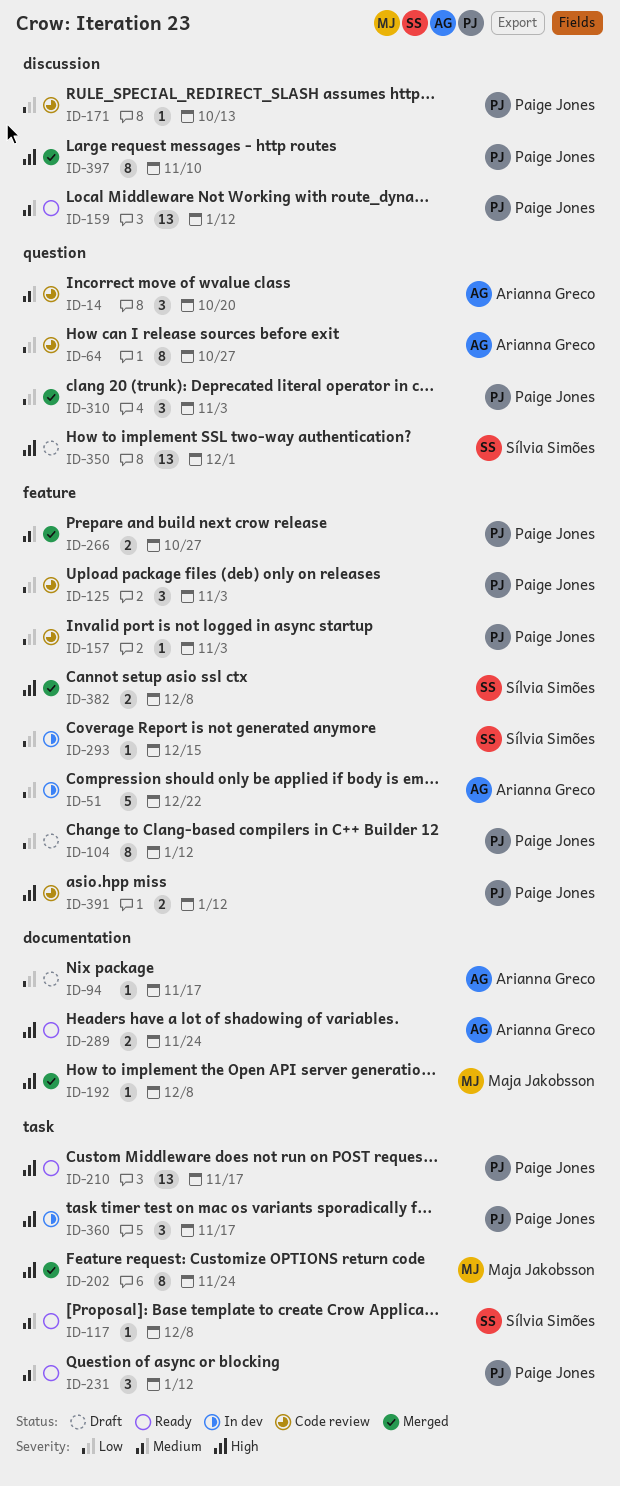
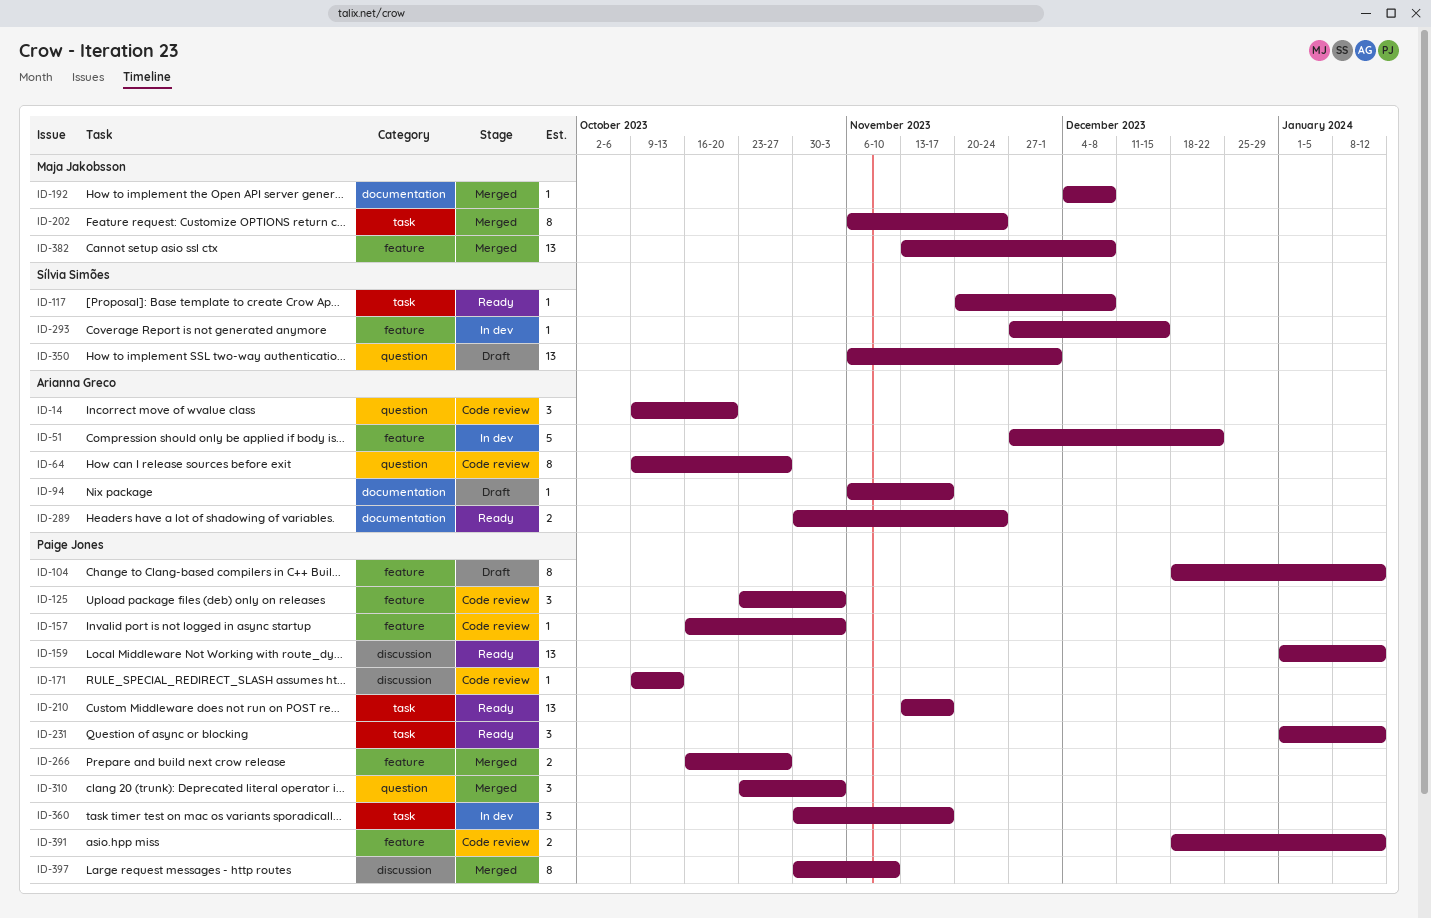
ID-382, owner: Sílvia Simões -> Maja Jakobsson
ID-382, estimate: 2 -> 13

